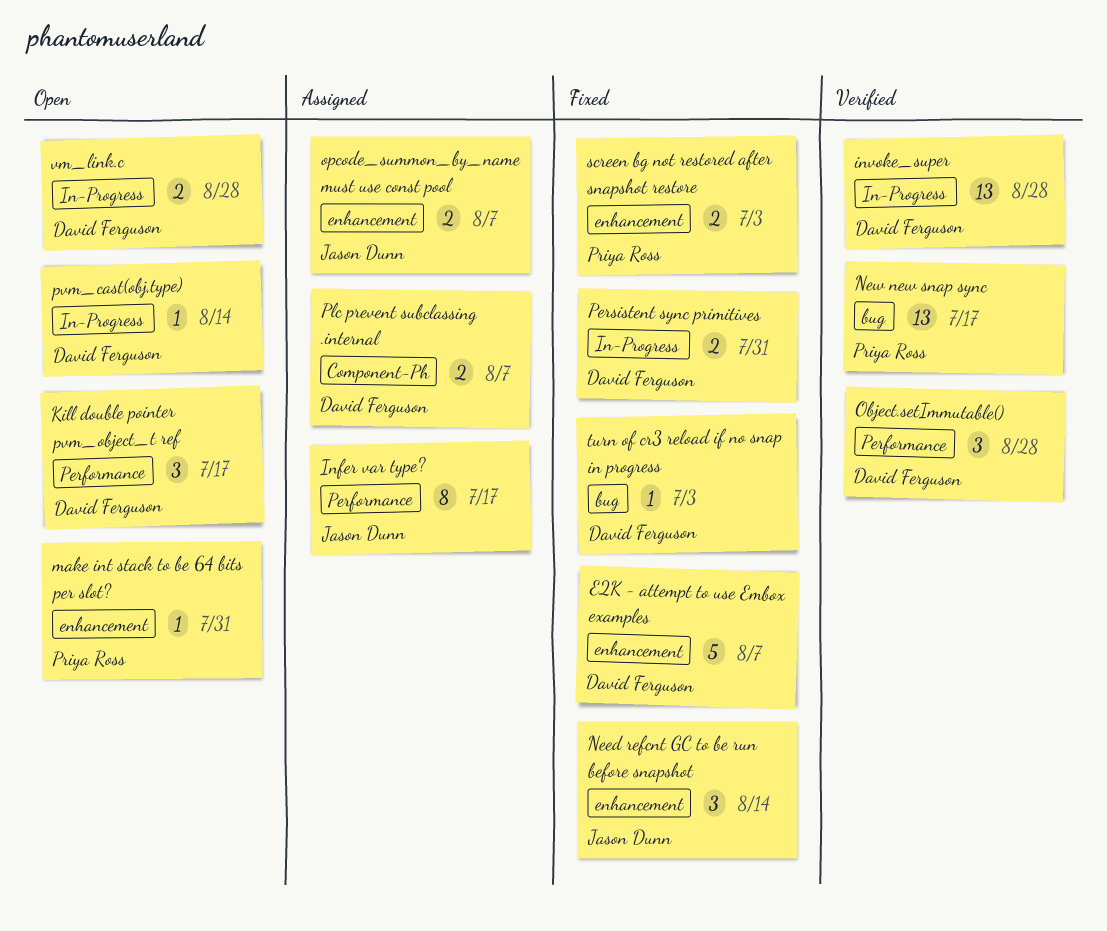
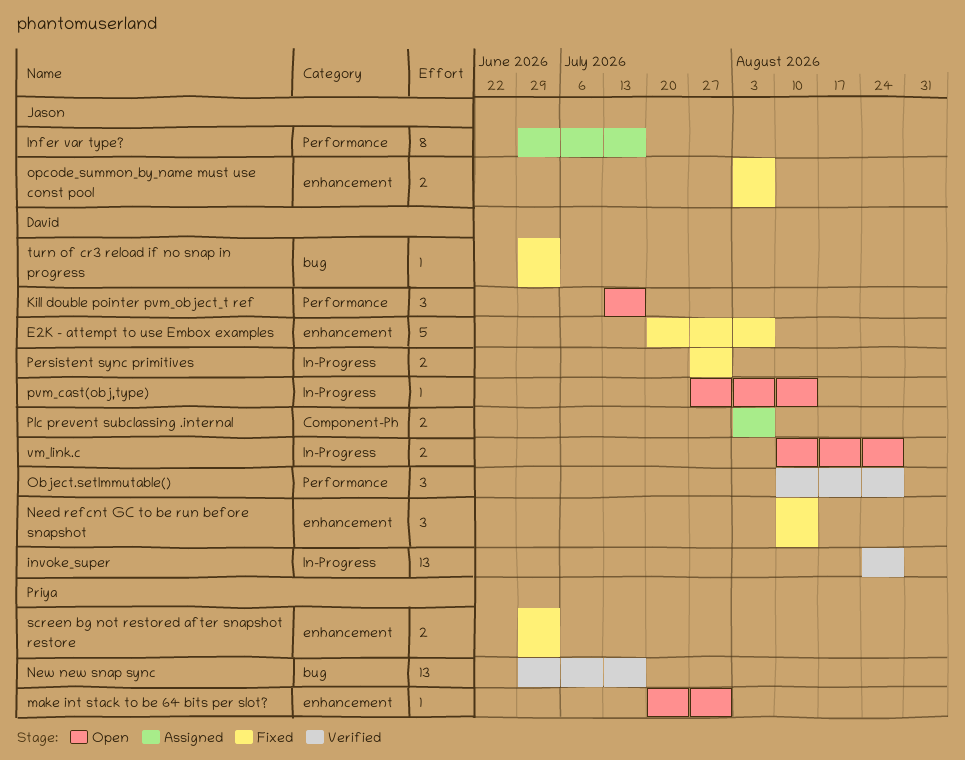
Need refcnt GC to be run before snapshot, owner: Jason Dunn -> David Ferguson
opcode_summon_by_name must use const pool, status: Assigned -> Fixed

